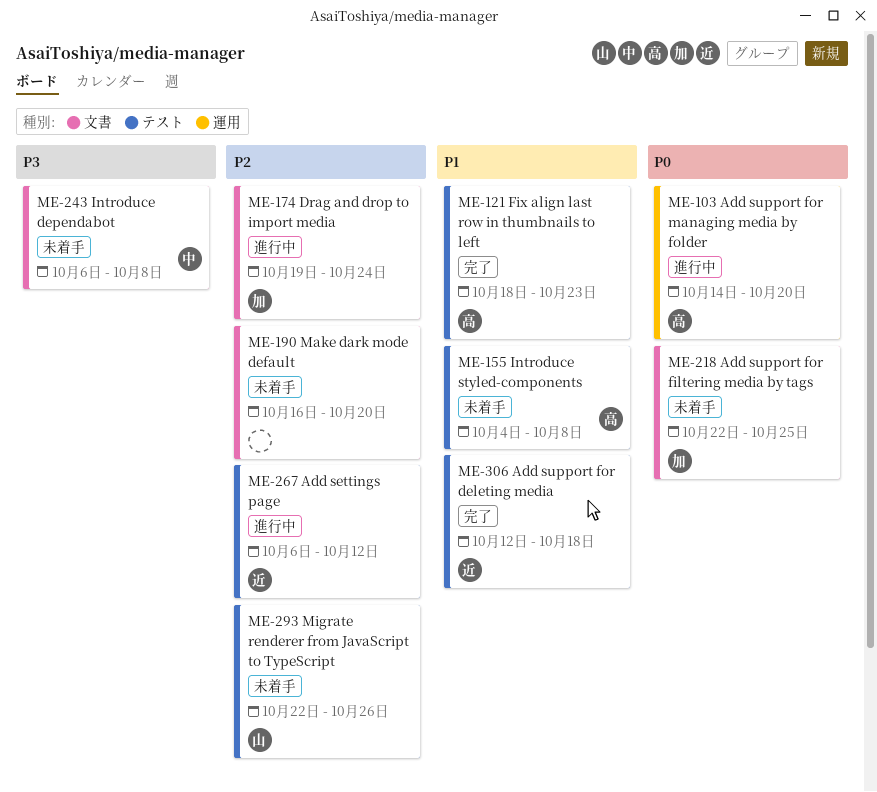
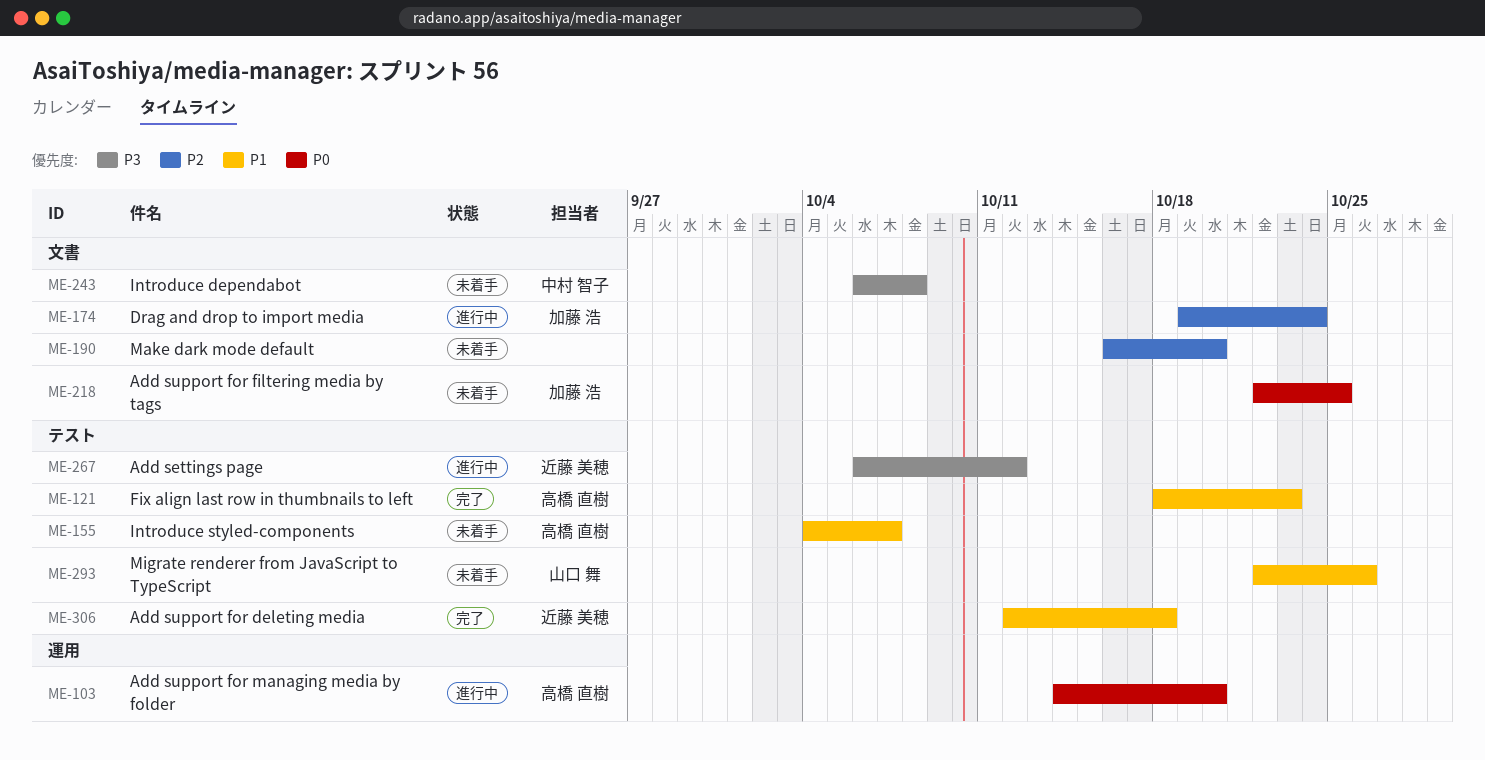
ME-155, due: Oct 8 -> Oct 7
ME-267, priority: P2 -> P3
ME-293, priority: P2 -> P1

